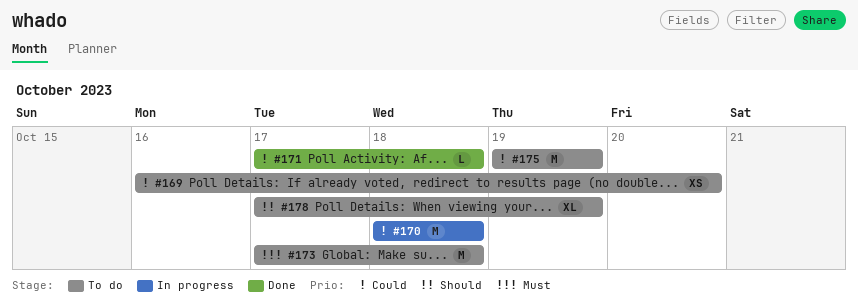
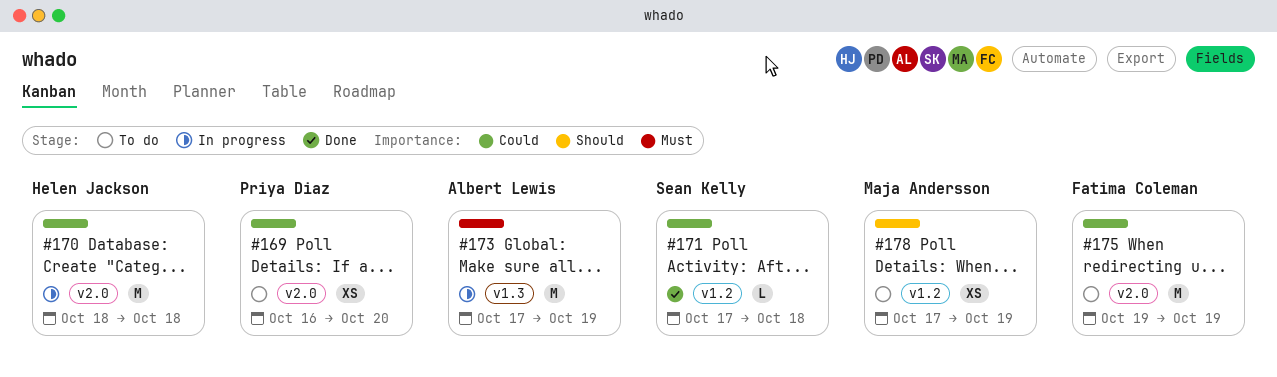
#173, status: To do -> In progress
#173, due: Oct 18 -> Oct 19
#178, estimate: XL -> XS

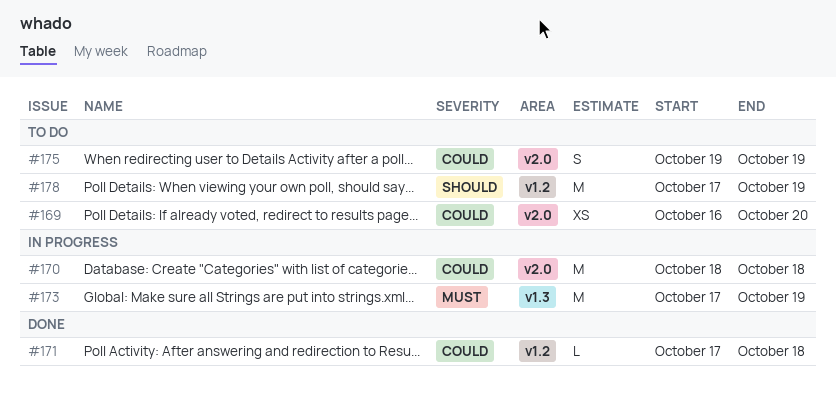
#175, estimate: M -> S
#178, estimate: XS -> M

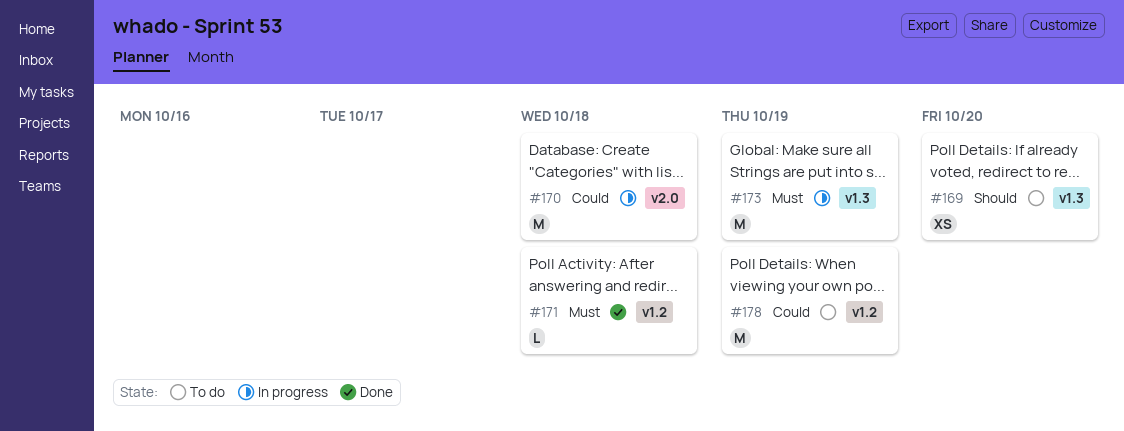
#169, priority: Could -> Should
#169, label: v2.0 -> v1.3
#171, priority: Could -> Must
#175: present -> none
#178, priority: Should -> Could

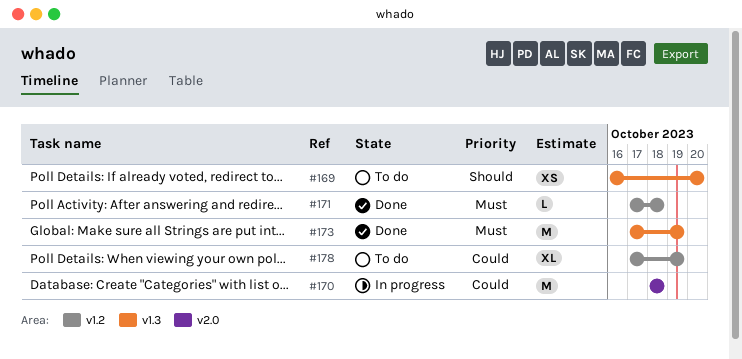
#173, status: In progress -> Done
#178, estimate: M -> XL

